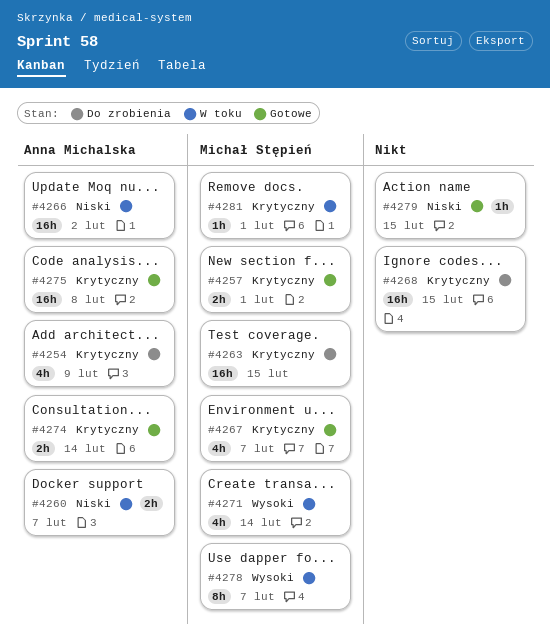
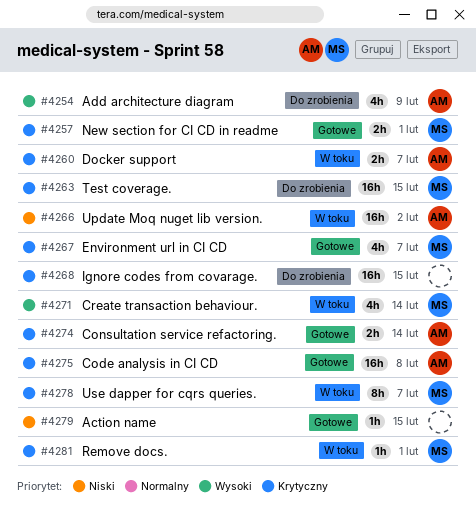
#4254, priority: Krytyczny -> Wysoki
#4260, priority: Niski -> Krytyczny
#4278, priority: Wysoki -> Krytyczny

